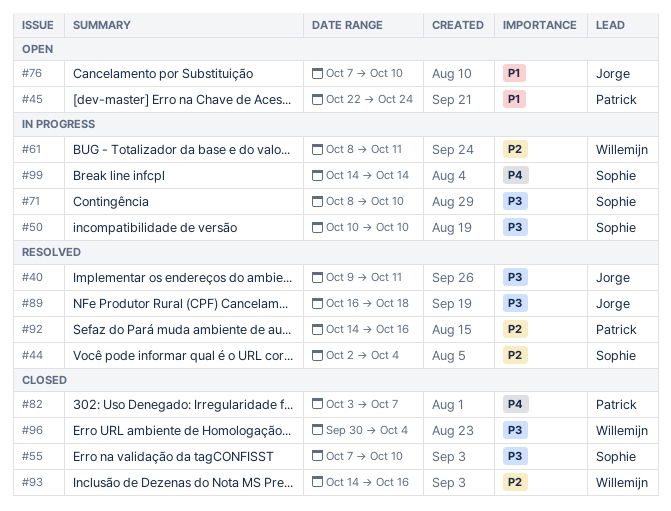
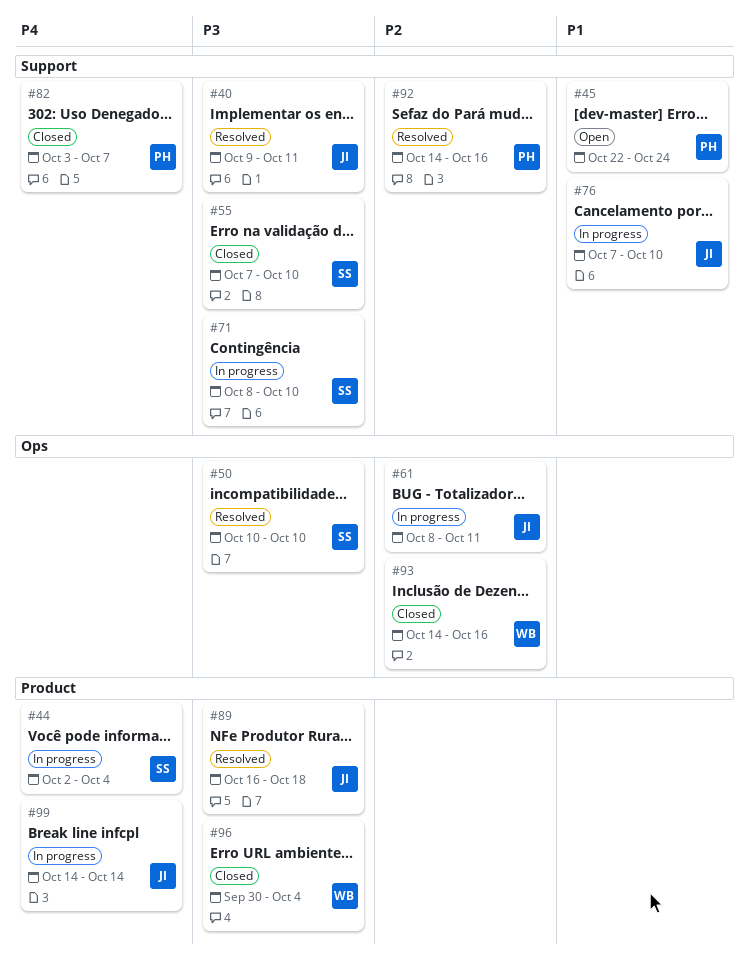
#44, status: Resolved -> In progress
#44, priority: P2 -> P4
#50, status: In progress -> Resolved
#61, owner: Willemijn -> Jorge
#76, status: Open -> In progress
#99, owner: Sophie -> Jorge

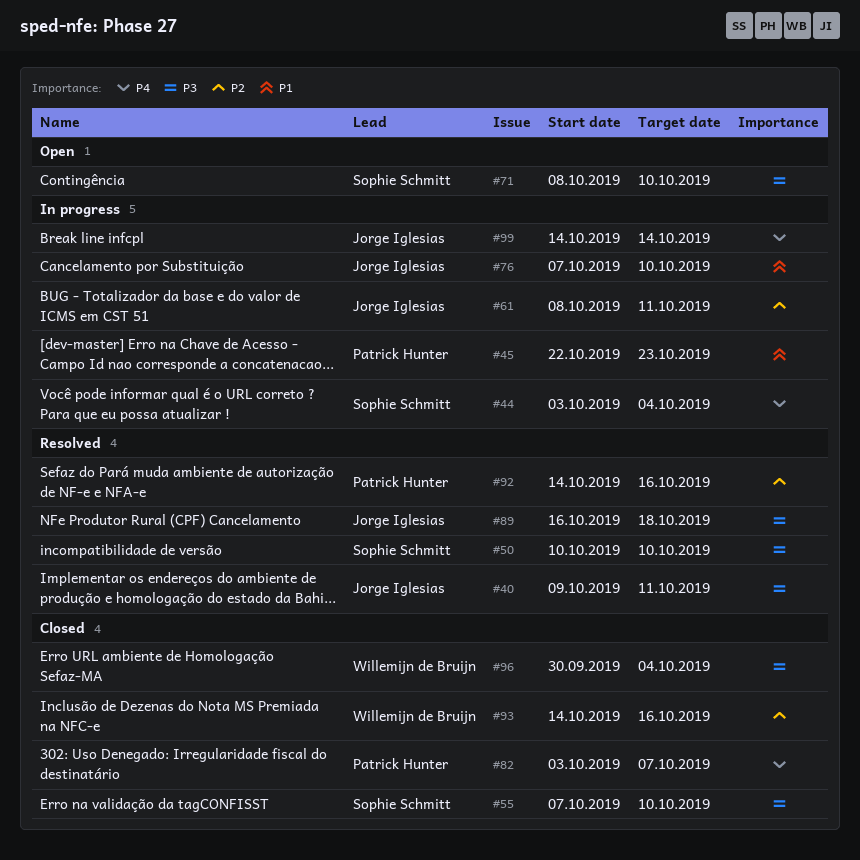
#44, start: Oct 2 -> Oct 3
#45, status: Open -> In progress
#45, due: Oct 24 -> Oct 23
#71, status: In progress -> Open

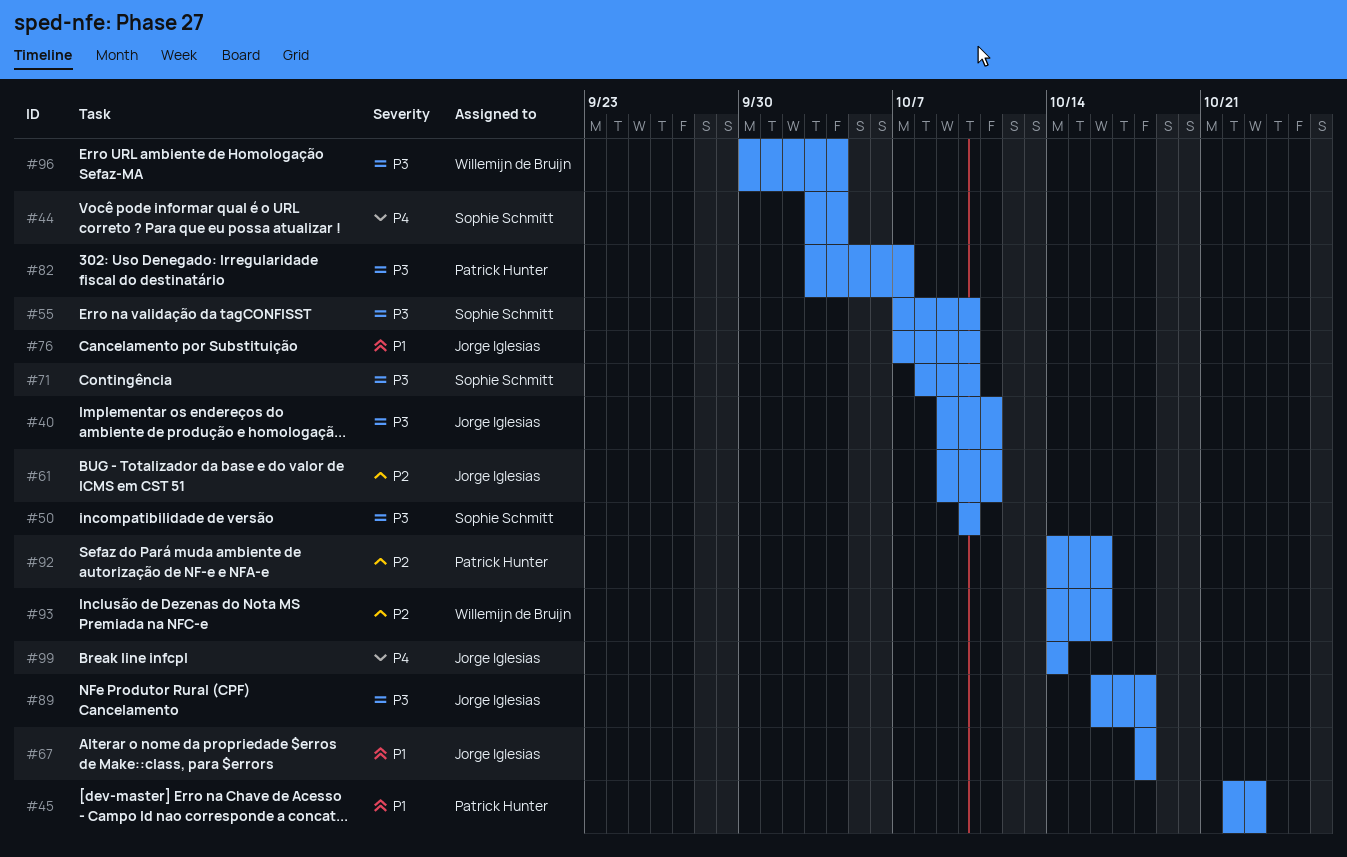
#61, start: Oct 8 -> Oct 9
#67: none -> present
#82, priority: P4 -> P3

